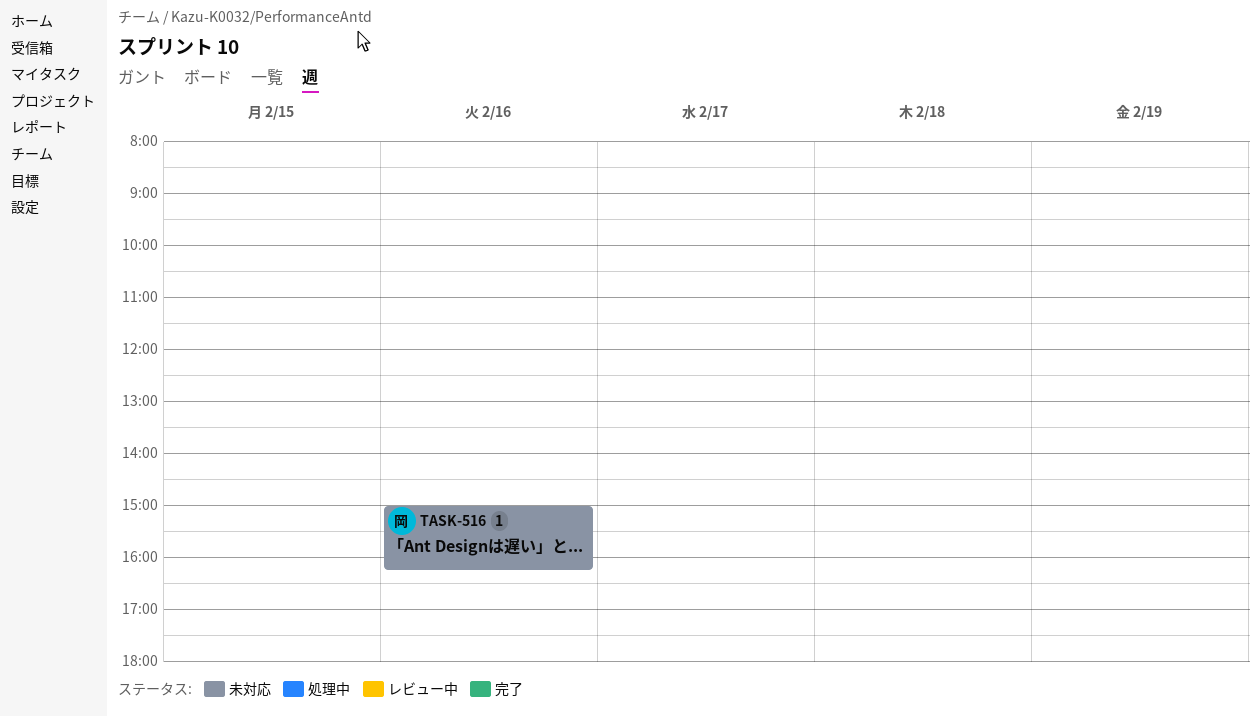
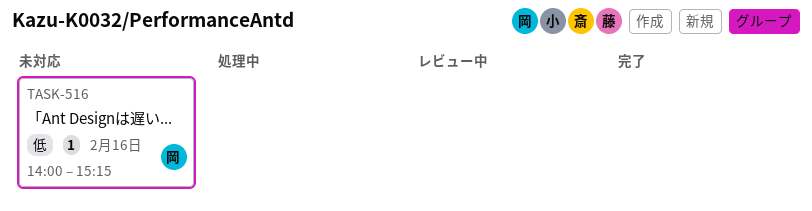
TASK-516, begins: 15:00 -> 14:00
TASK-516, ends: 16:15 -> 15:15

